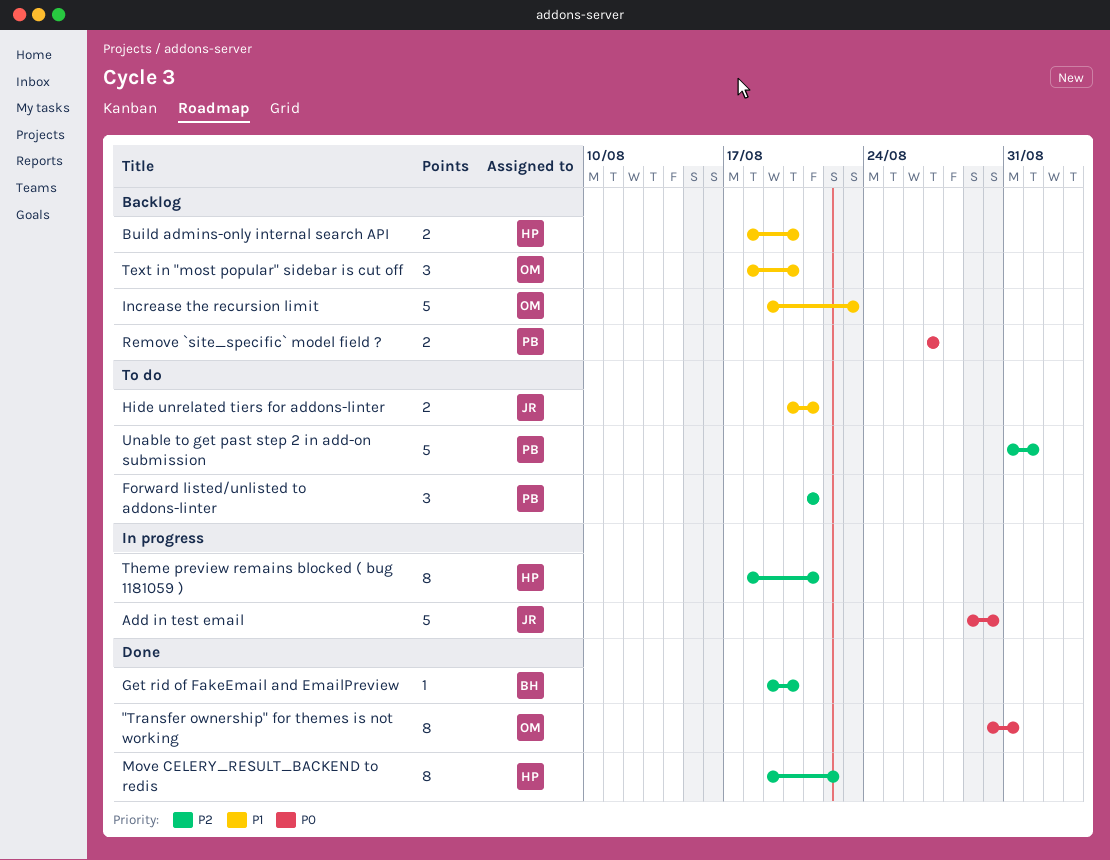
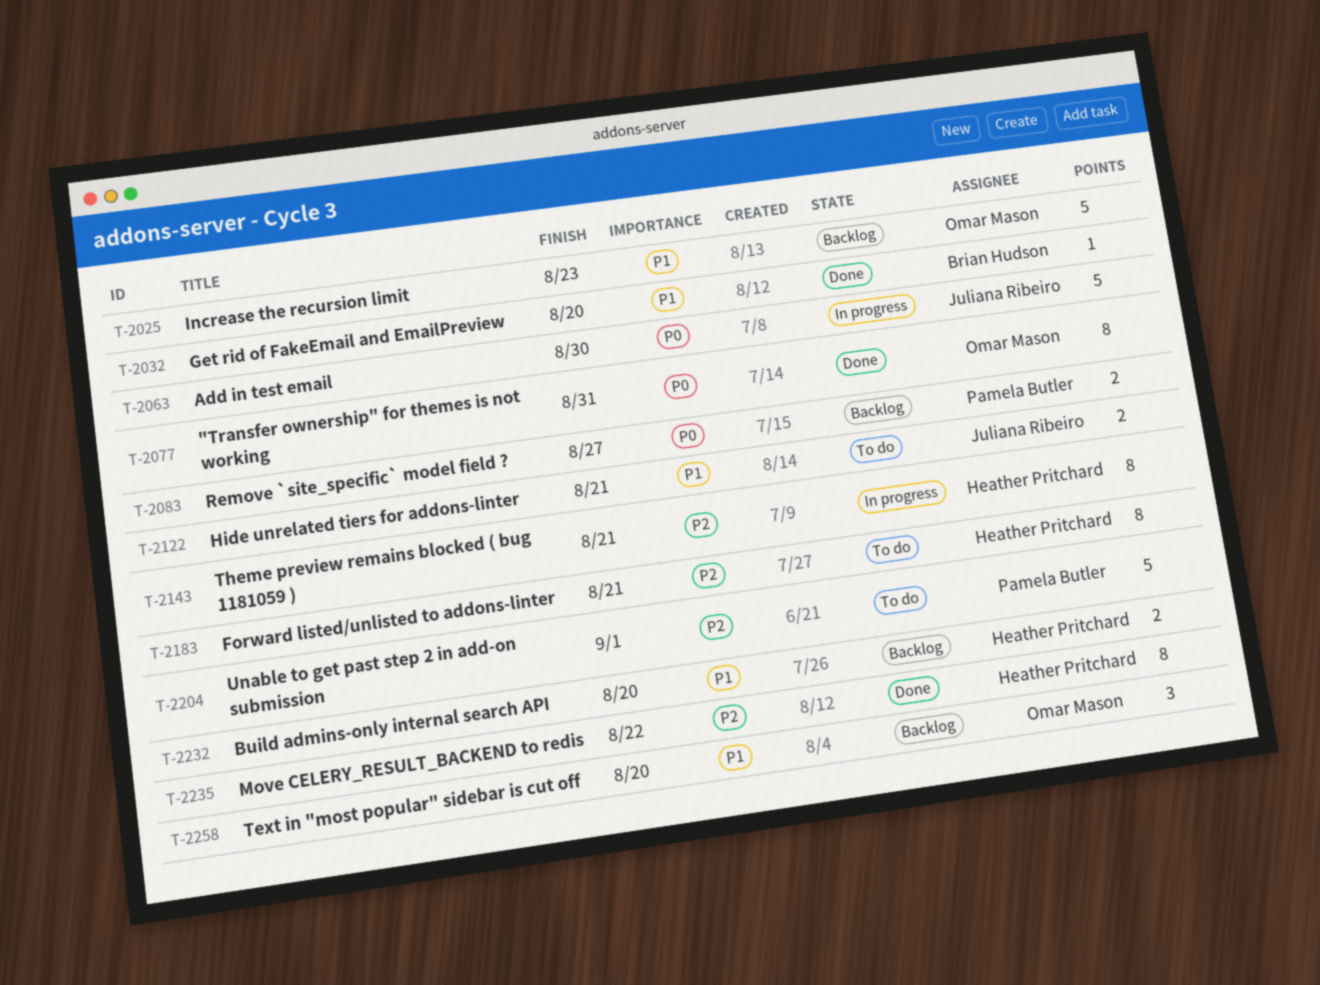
Forward listed/unlisted to addons-linter, owner: Pamela Butler -> Heather Pritchard
Forward listed/unlisted to addons-linter, estimate: 3 -> 8
Get rid of FakeEmail and EmailPreview, priority: P2 -> P1

